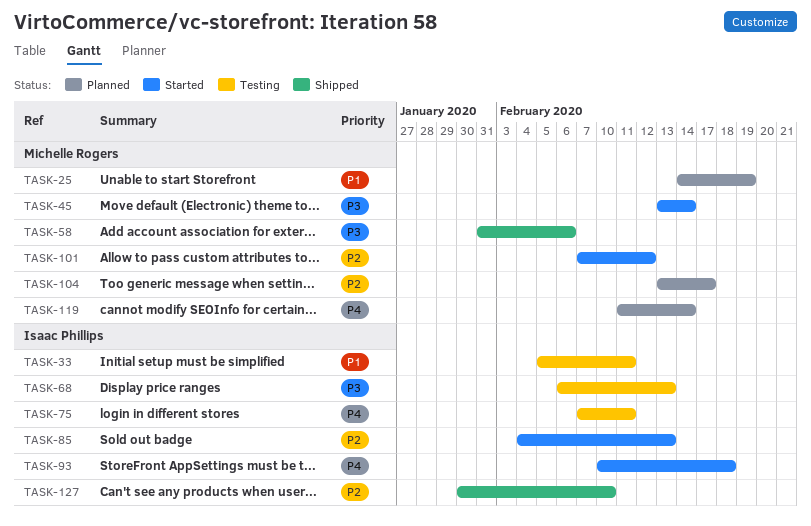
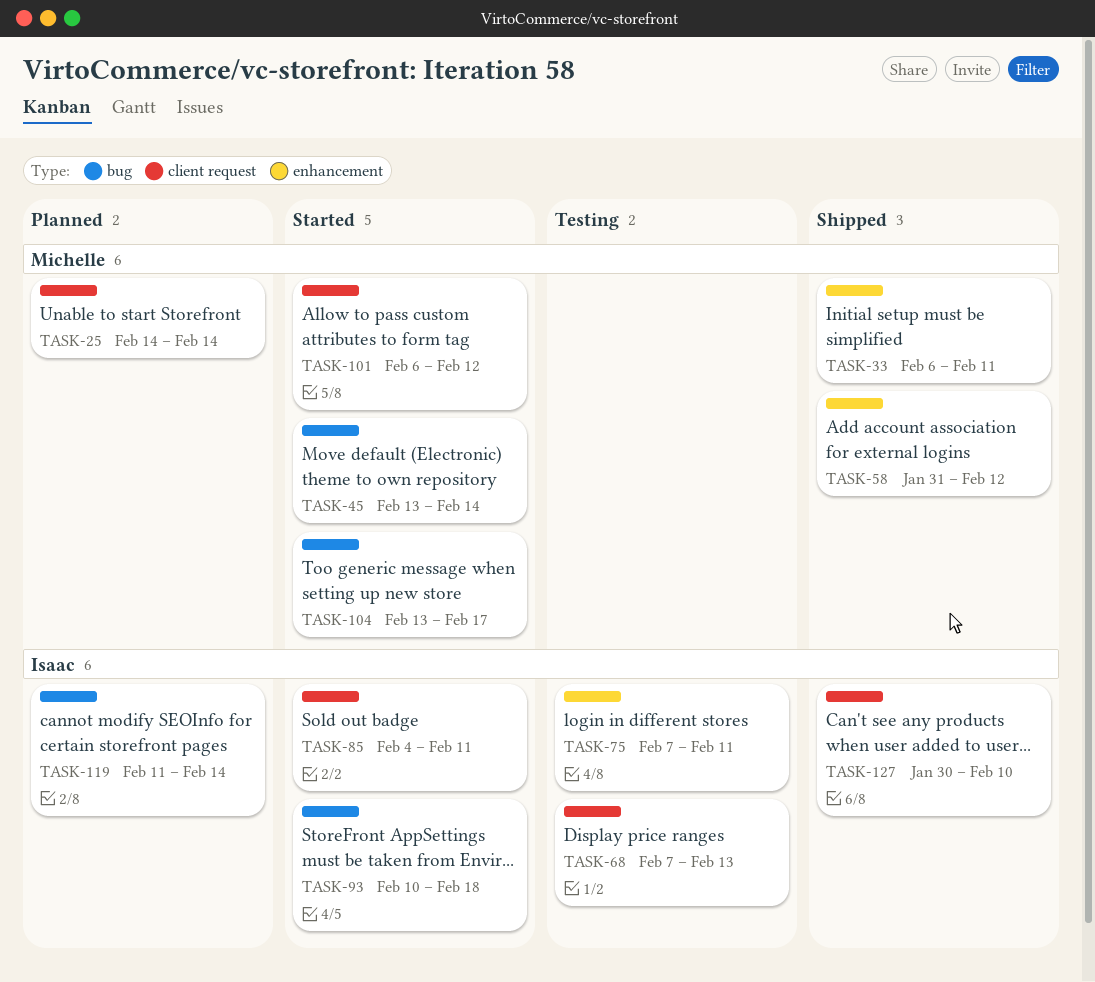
TASK-25, due: Feb 19 -> Feb 14
TASK-33, status: Testing -> Shipped
TASK-33, owner: Isaac Phillips -> Michelle Rogers
TASK-33, start: Feb 5 -> Feb 6
TASK-58, due: Feb 6 -> Feb 12
TASK-68, start: Feb 6 -> Feb 7
TASK-85, due: Feb 13 -> Feb 11
TASK-101, start: Feb 7 -> Feb 6
TASK-104, status: Planned -> Started
TASK-119, owner: Michelle Rogers -> Isaac Phillips

